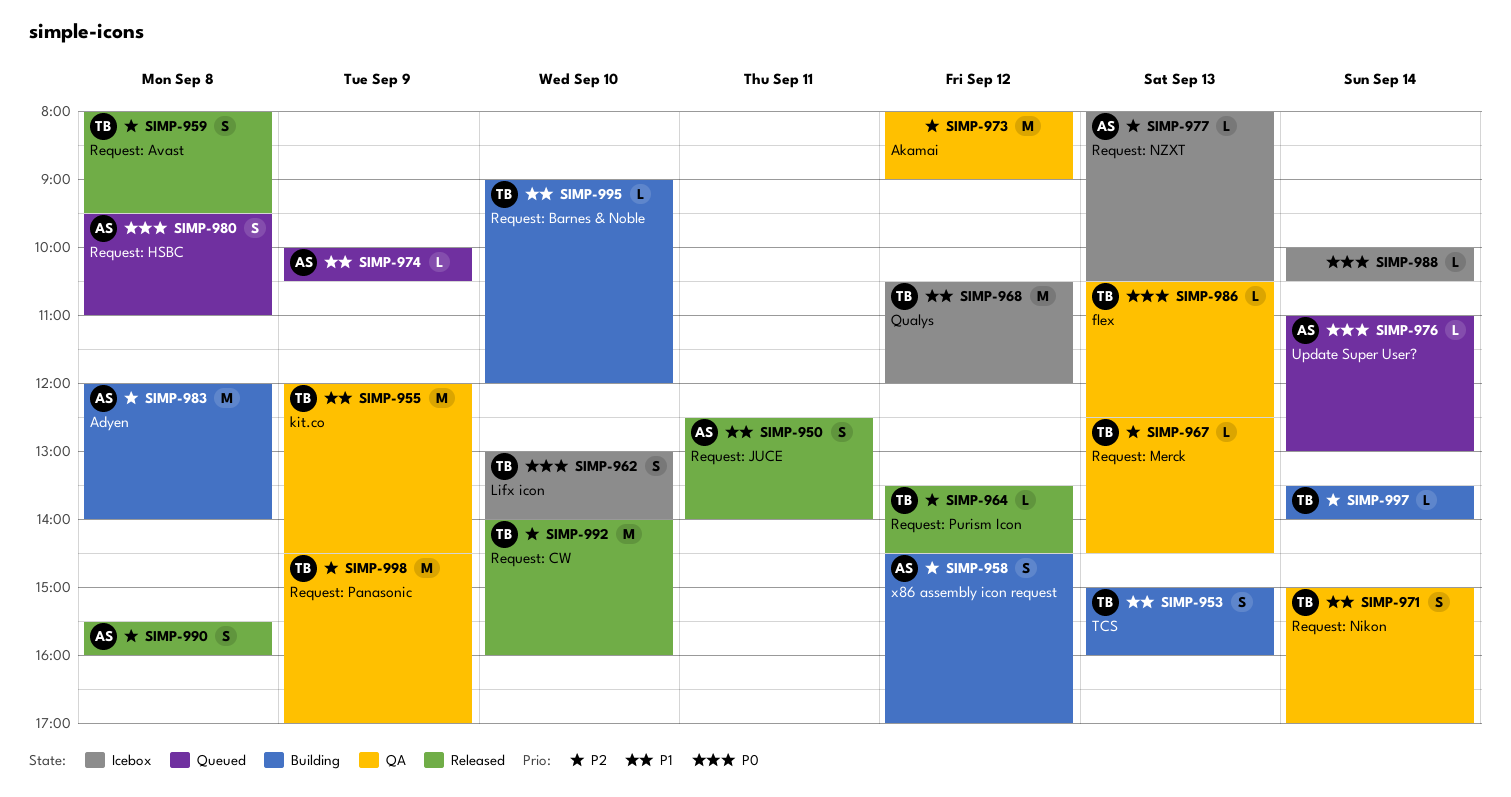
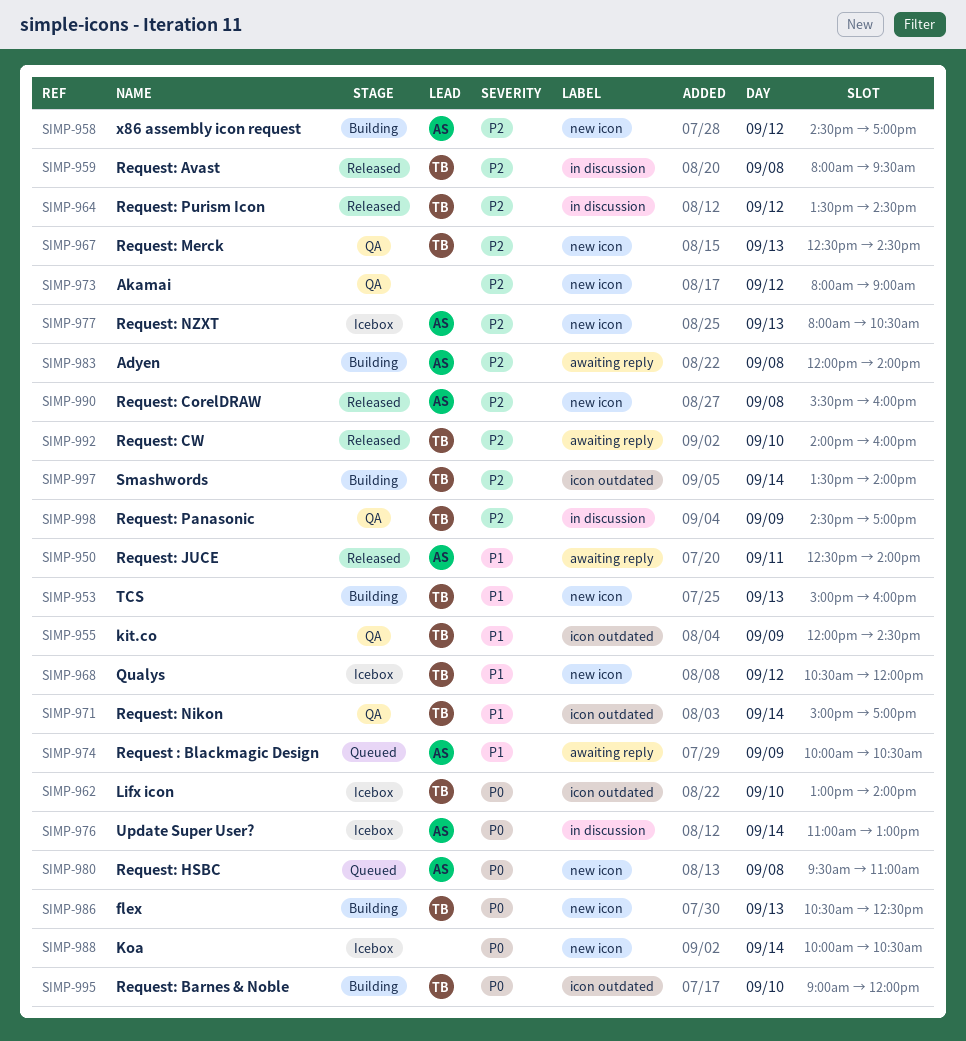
SIMP-976, status: Queued -> Icebox
SIMP-986, status: QA -> Building
SIMP-995, priority: P1 -> P0

